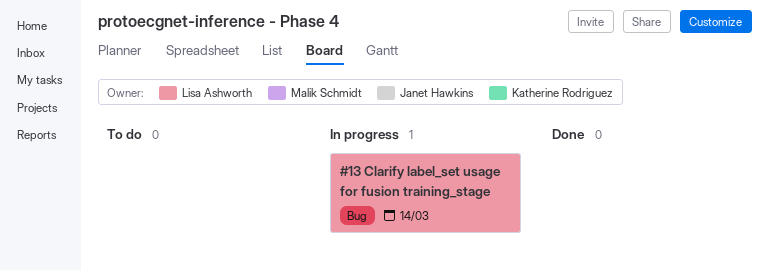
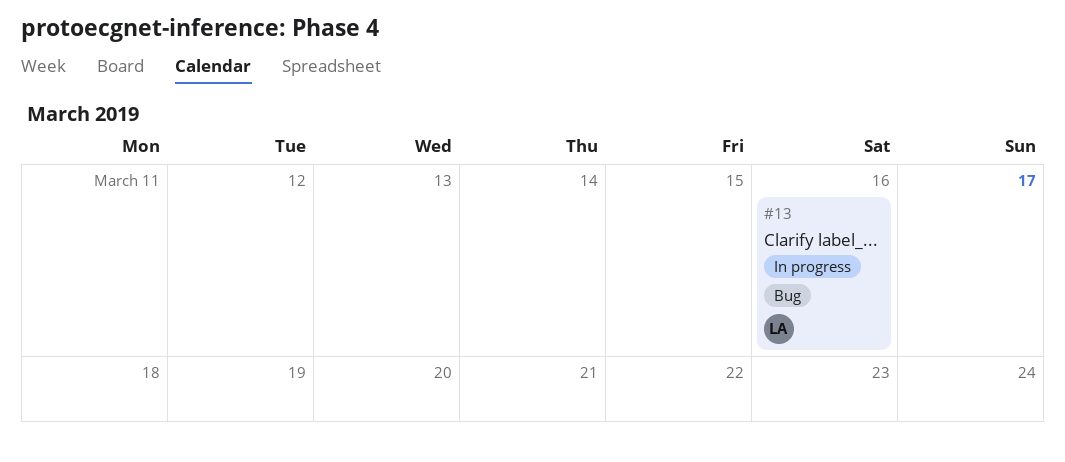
#13, due: Mar 14 -> Mar 16

